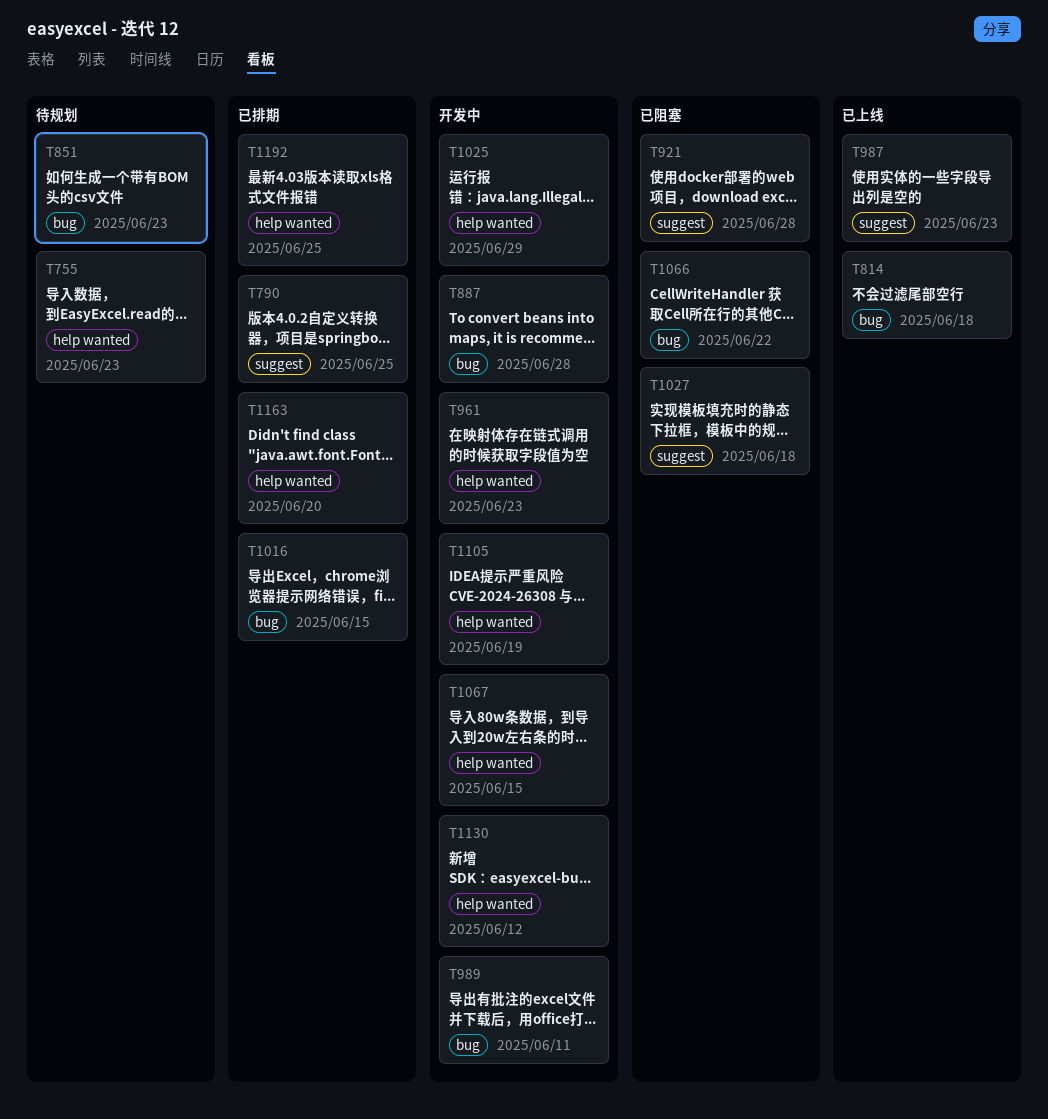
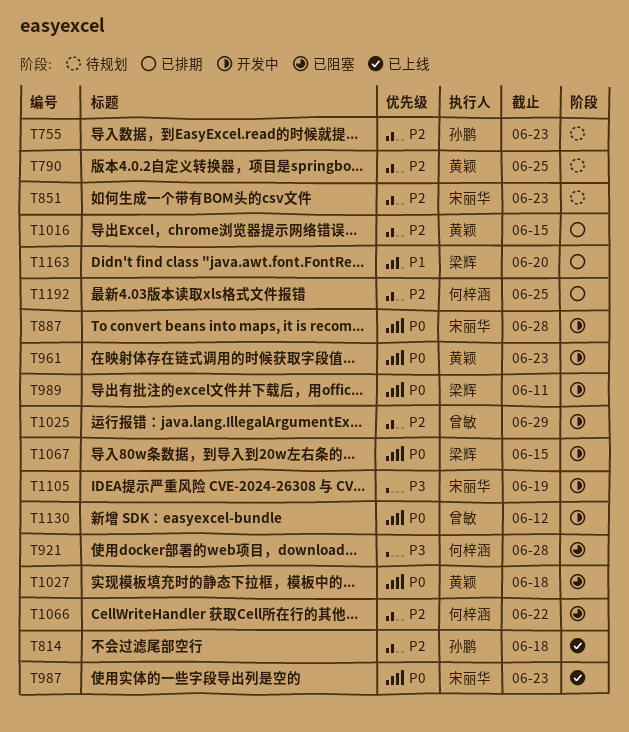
T790, status: 已排期 -> 待规划

